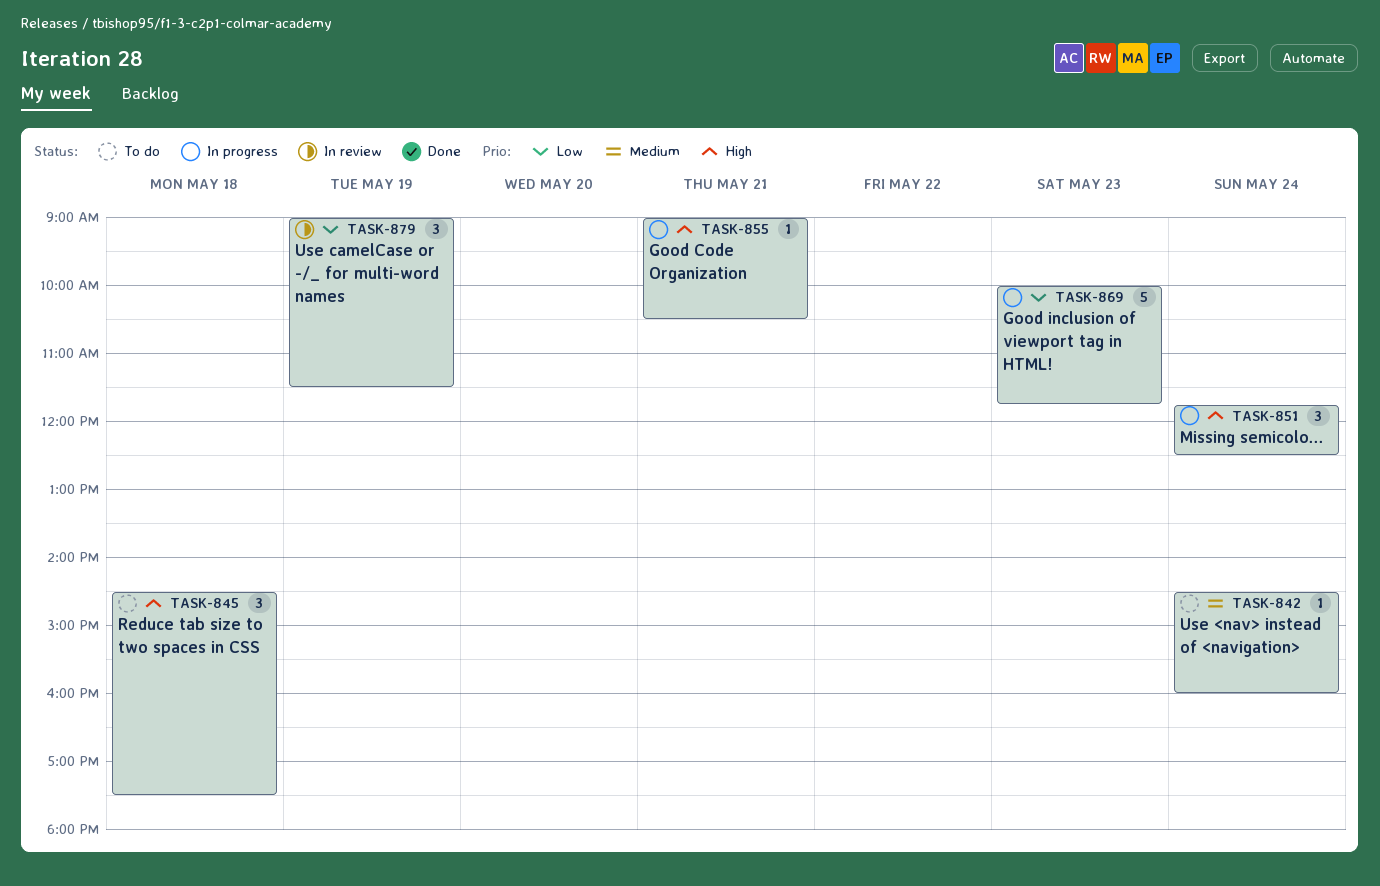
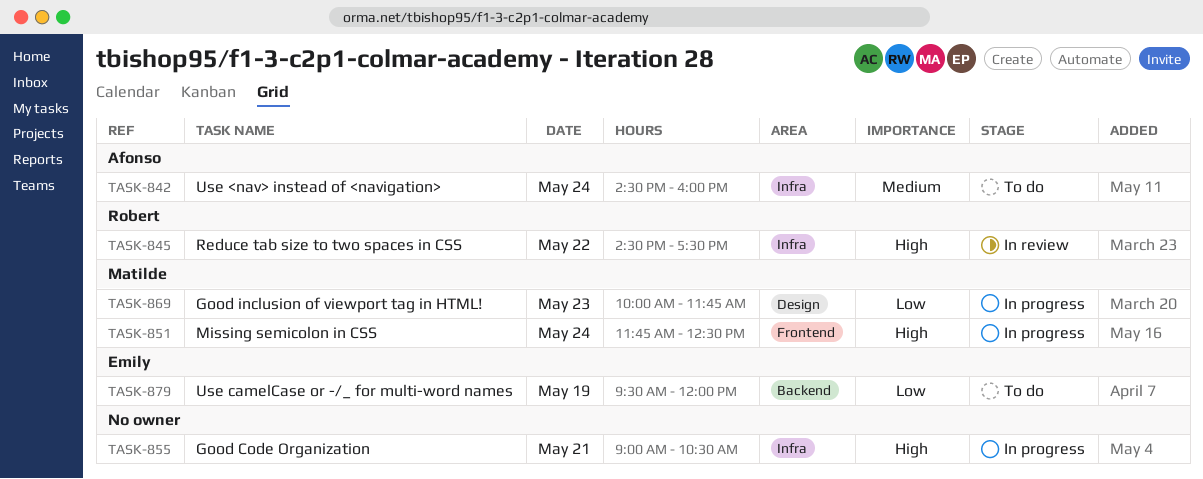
TASK-845, status: To do -> In review
TASK-845, day: May 18 -> May 22
TASK-879, status: In review -> To do
TASK-879, begins: 09:00 -> 09:30
TASK-879, ends: 11:30 -> 12:00

